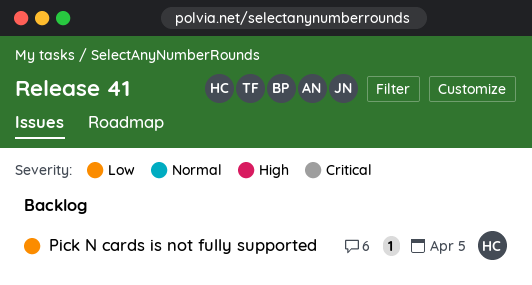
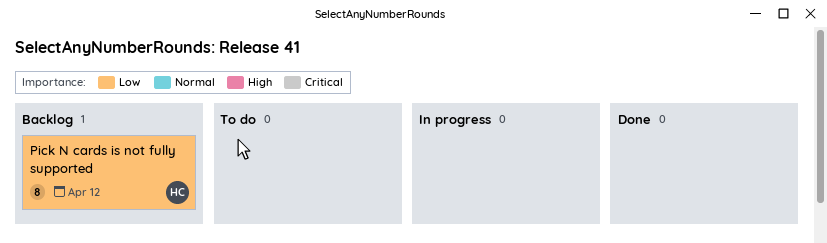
Pick N cards is not fully supported, estimate: 1 -> 8
Pick N cards is not fully supported, due: Apr 5 -> Apr 12

